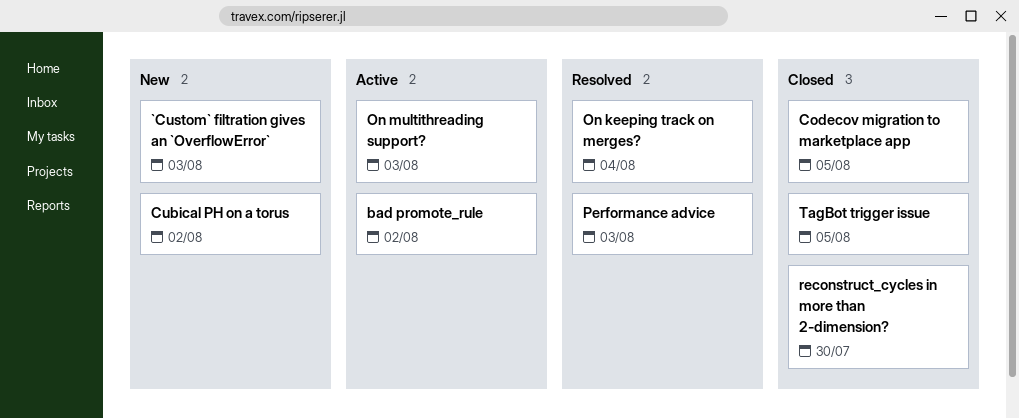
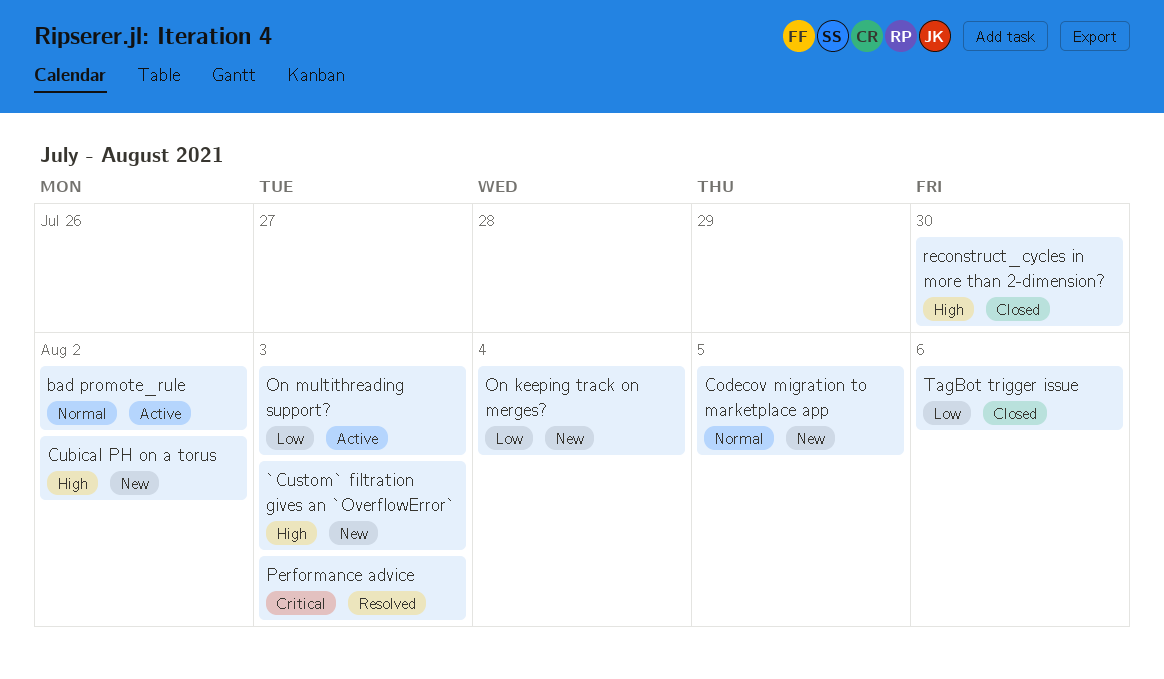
Codecov migration to marketplace app, status: Closed -> New
On keeping track on merges?, status: Resolved -> New
TagBot trigger issue, due: Aug 5 -> Aug 6

